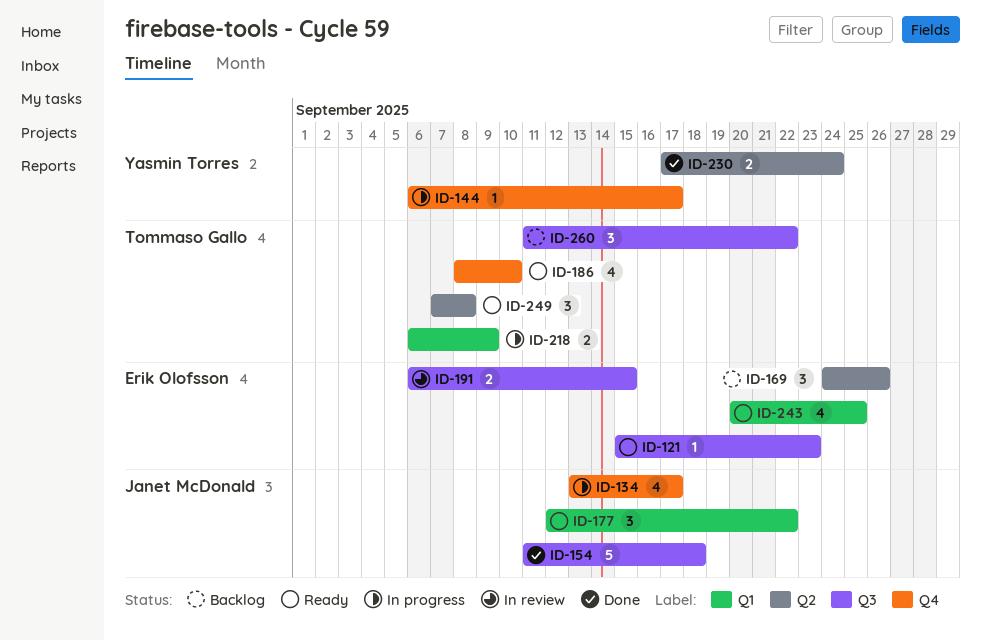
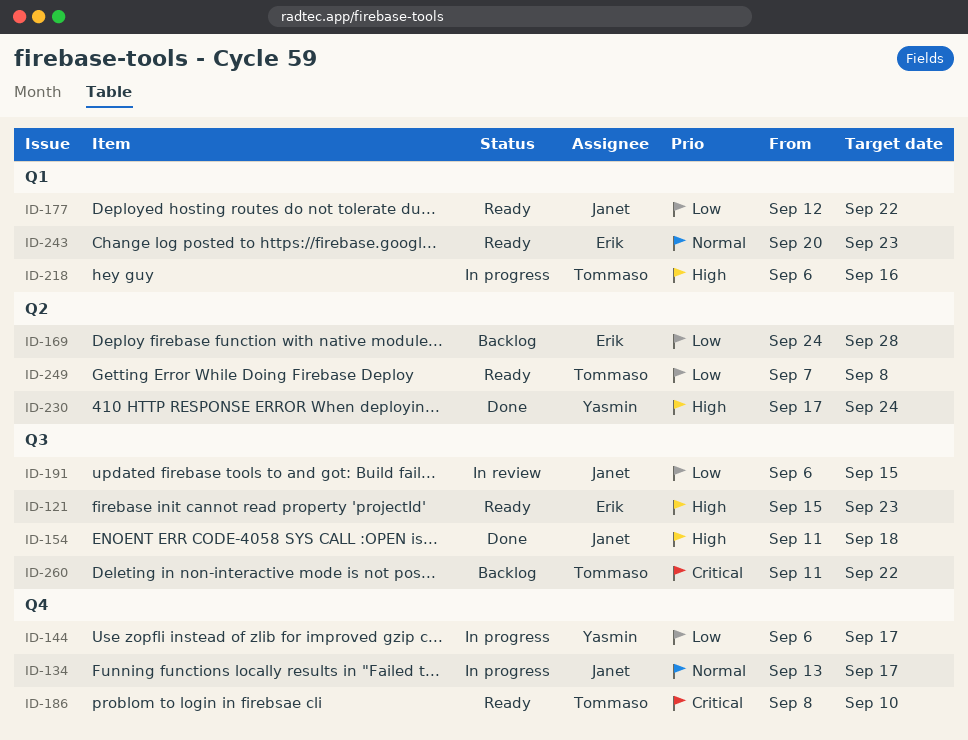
ID-169, due: Sep 26 -> Sep 28
ID-191, owner: Erik Olofsson -> Janet McDonald
ID-218, due: Sep 9 -> Sep 16
ID-243, due: Sep 25 -> Sep 23

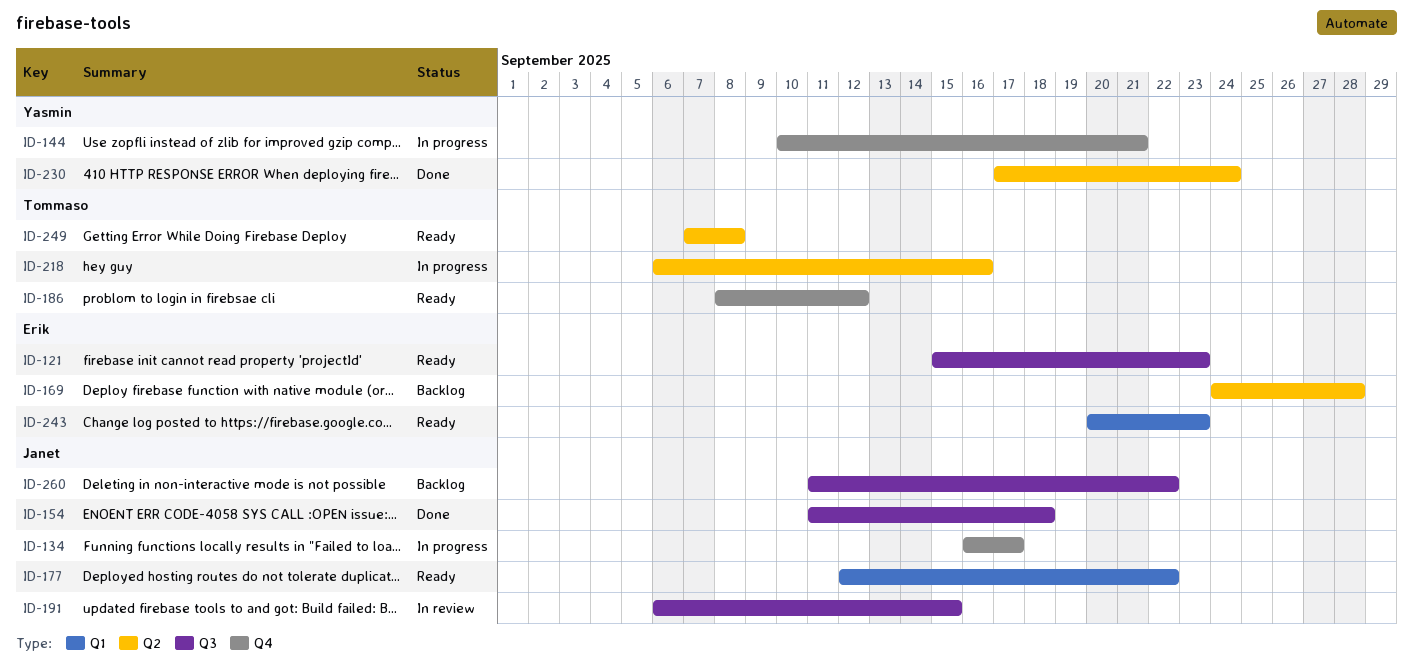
ID-134, start: Sep 13 -> Sep 16
ID-144, start: Sep 6 -> Sep 10
ID-144, due: Sep 17 -> Sep 21
ID-186, due: Sep 10 -> Sep 12
ID-218, label: Q1 -> Q2
ID-260, owner: Tommaso -> Janet

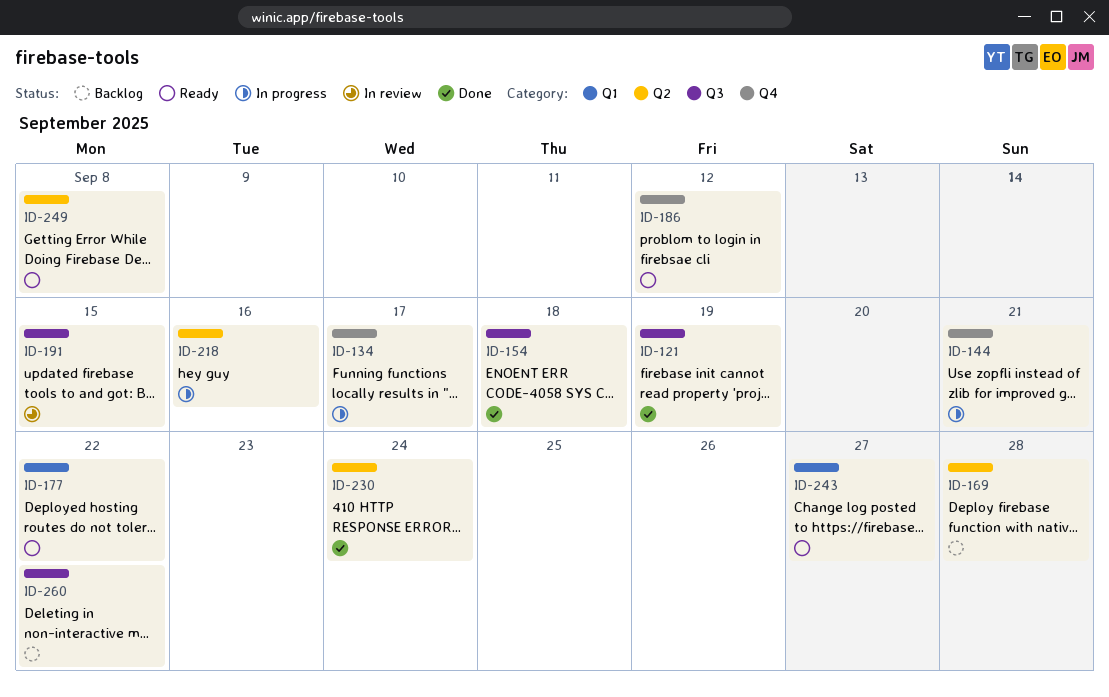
ID-121, status: Ready -> Done
ID-121, due: Sep 23 -> Sep 19
ID-243, due: Sep 23 -> Sep 27

